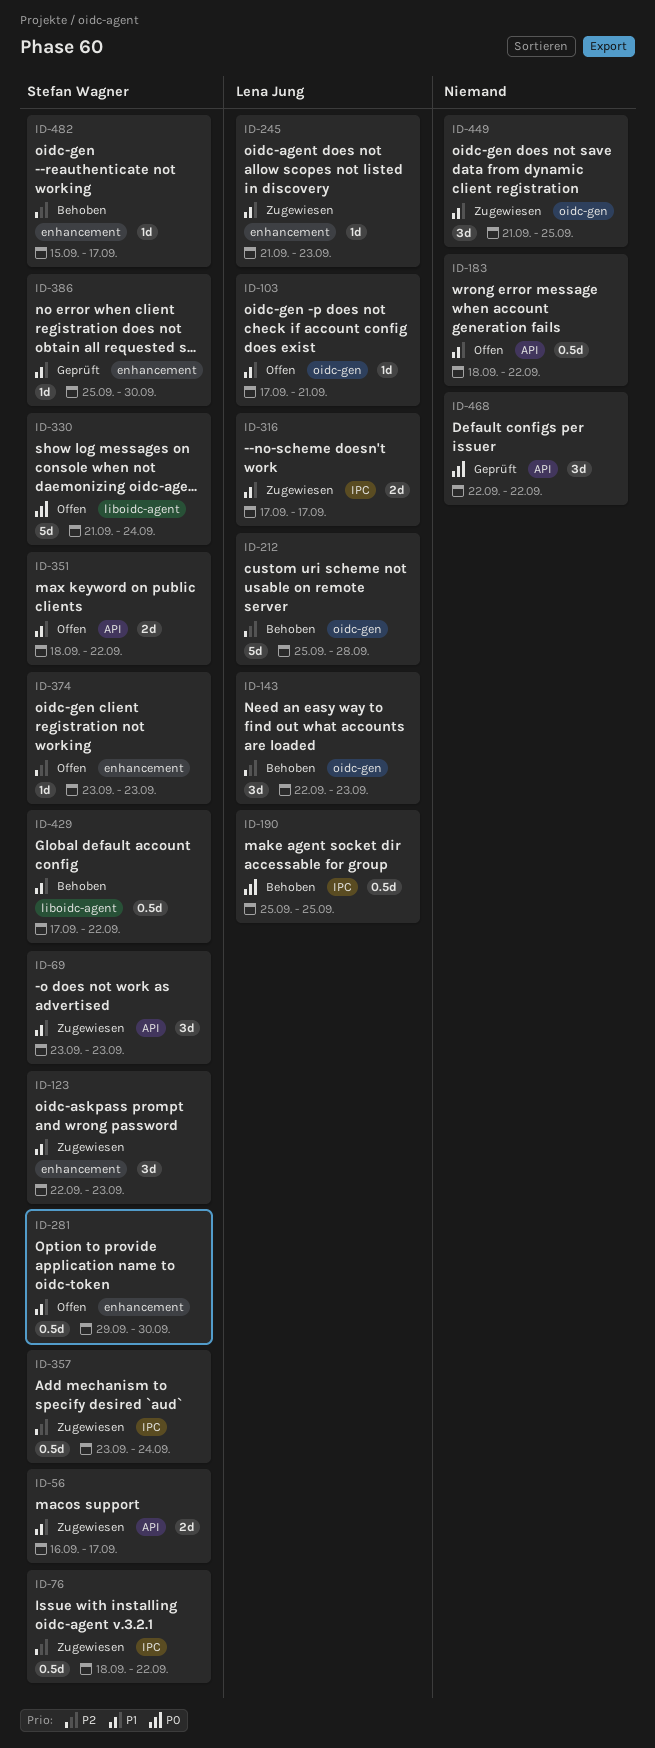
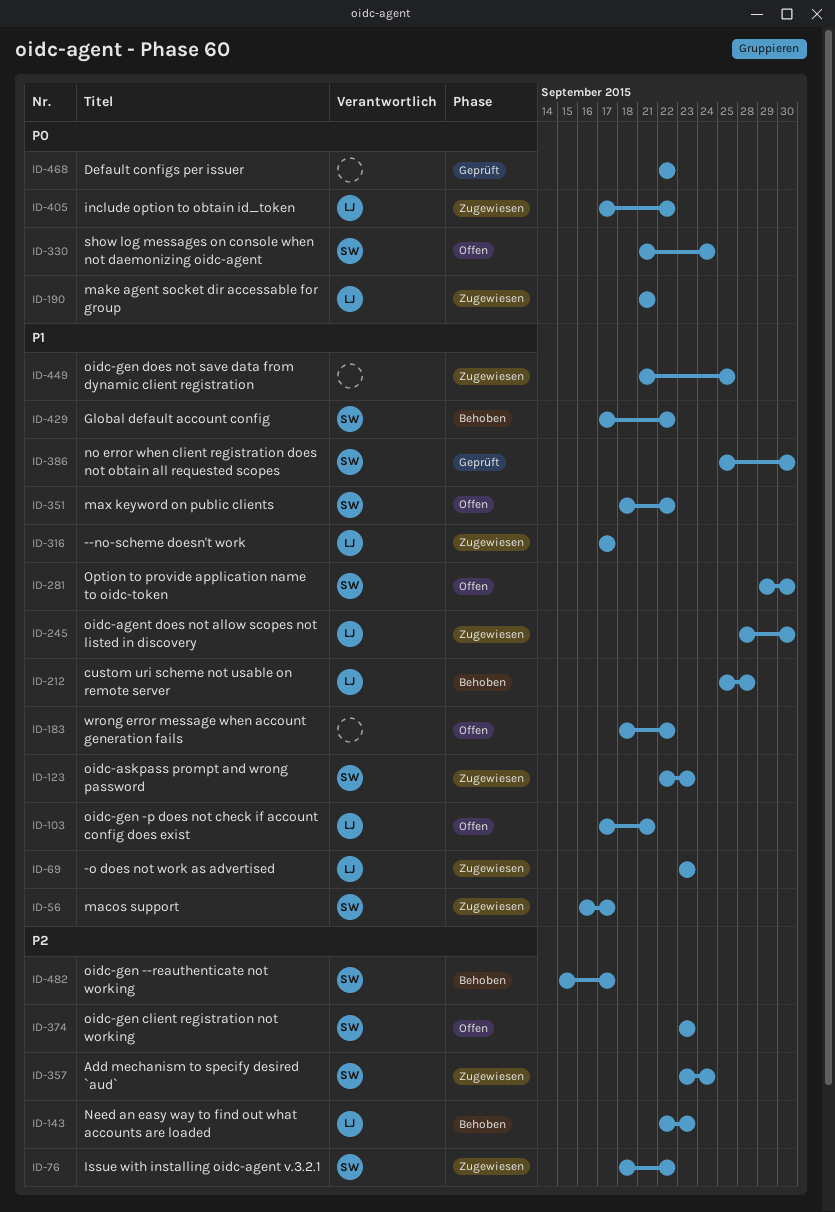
ID-69, owner: Stefan Wagner -> Lena Jung
ID-190, status: Behoben -> Zugewiesen
ID-190, start: Sep 25 -> Sep 21
ID-190, due: Sep 25 -> Sep 21
ID-212, priority: P2 -> P1
ID-245, start: Sep 21 -> Sep 28
ID-245, due: Sep 23 -> Sep 30
ID-405: none -> present

